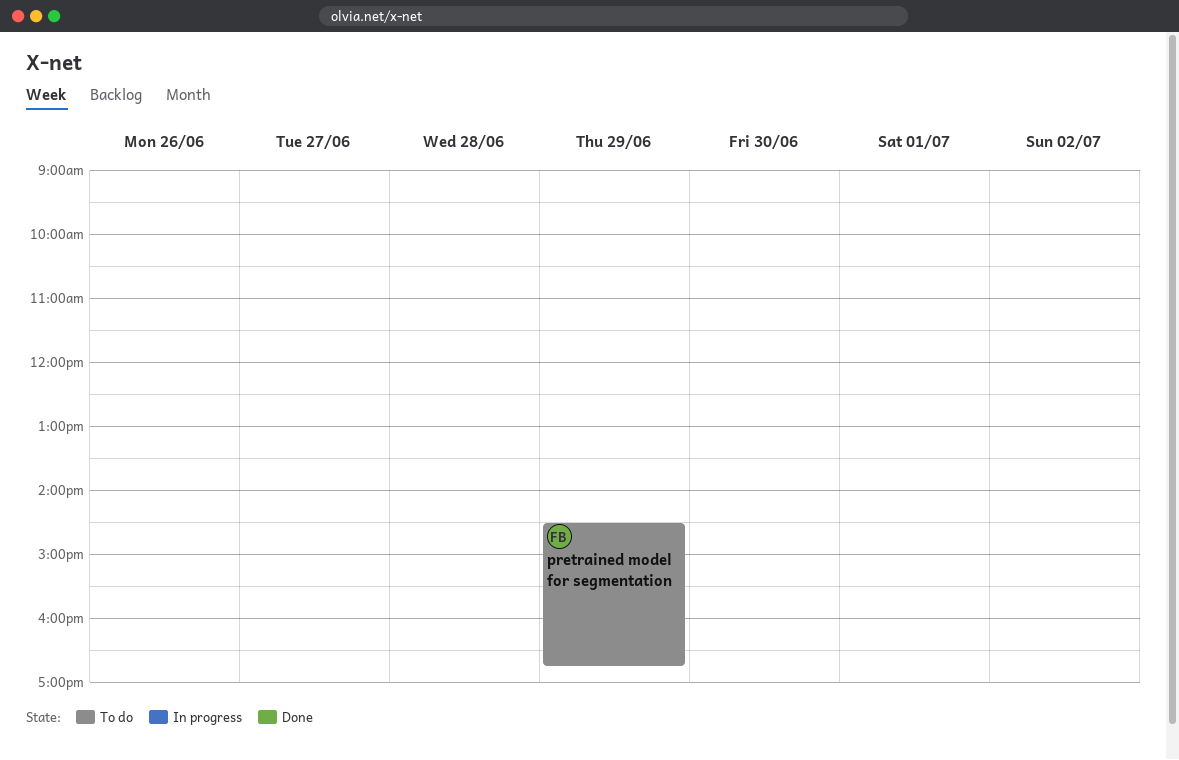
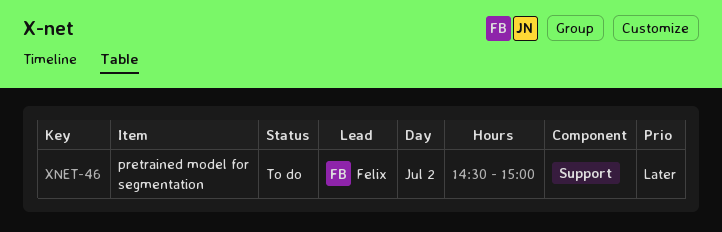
pretrained model for segmentation, day: Jun 29 -> Jul 2
pretrained model for segmentation, ends: 16:45 -> 15:00

